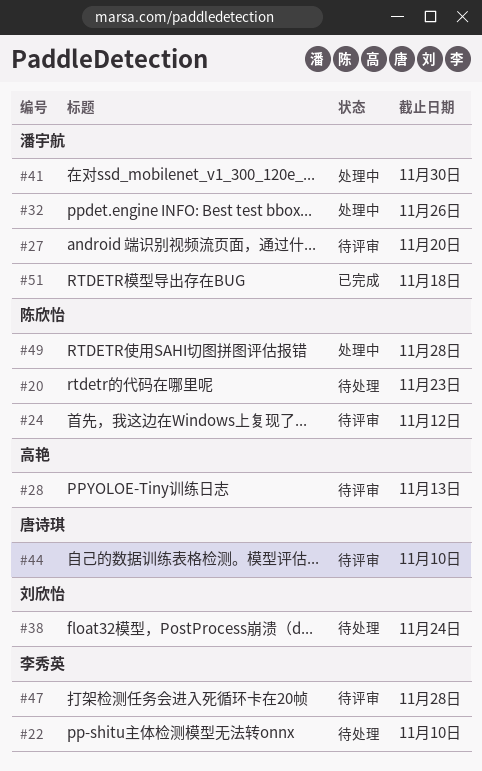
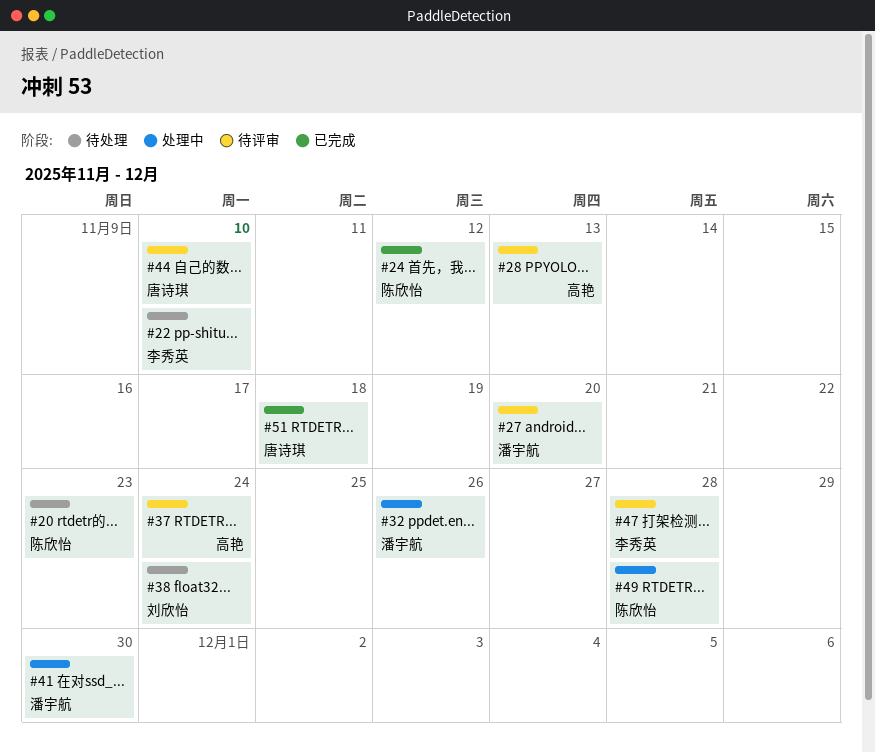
#24, status: 待评审 -> 已完成
#37: none -> present
#51, owner: 潘宇航 -> 唐诗琪

